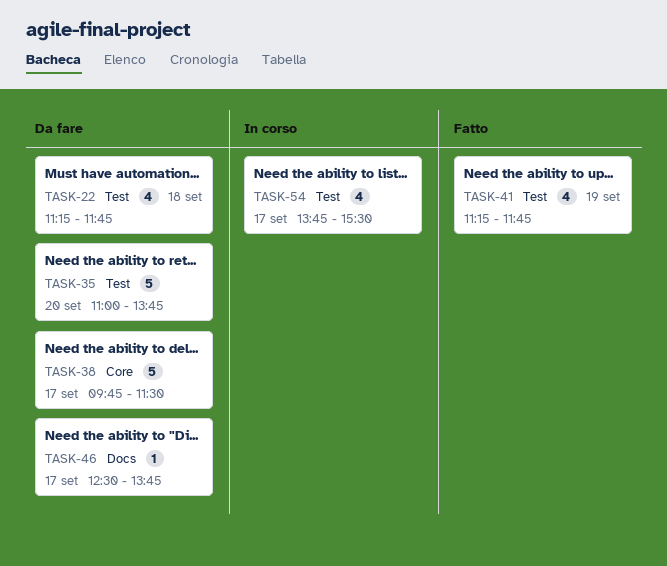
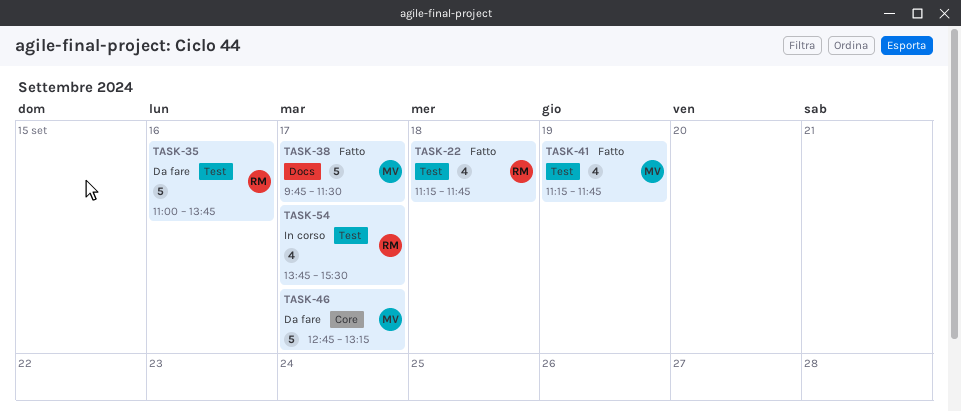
TASK-22, status: Da fare -> Fatto
TASK-35, day: Sep 20 -> Sep 16
TASK-38, status: Da fare -> Fatto
TASK-38, label: Core -> Docs
TASK-46, label: Docs -> Core
TASK-46, estimate: 1 -> 5
TASK-46, begins: 12:30 -> 12:45
TASK-46, ends: 13:45 -> 13:15

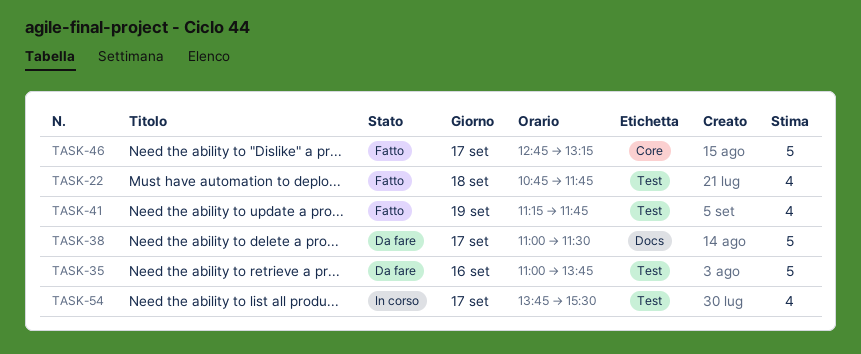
TASK-22, begins: 11:15 -> 10:45
TASK-38, status: Fatto -> Da fare
TASK-38, begins: 09:45 -> 11:00
TASK-46, status: Da fare -> Fatto

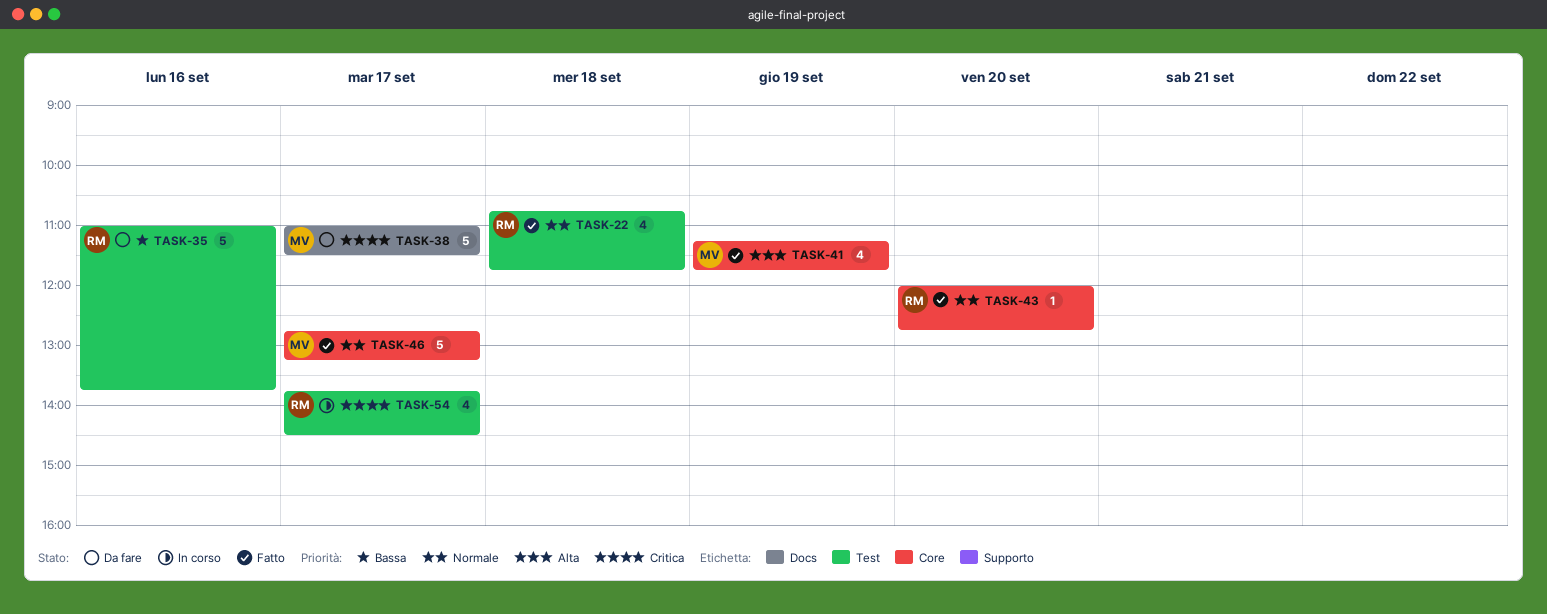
TASK-41, label: Test -> Core
TASK-43: none -> present
TASK-54, ends: 15:30 -> 14:30

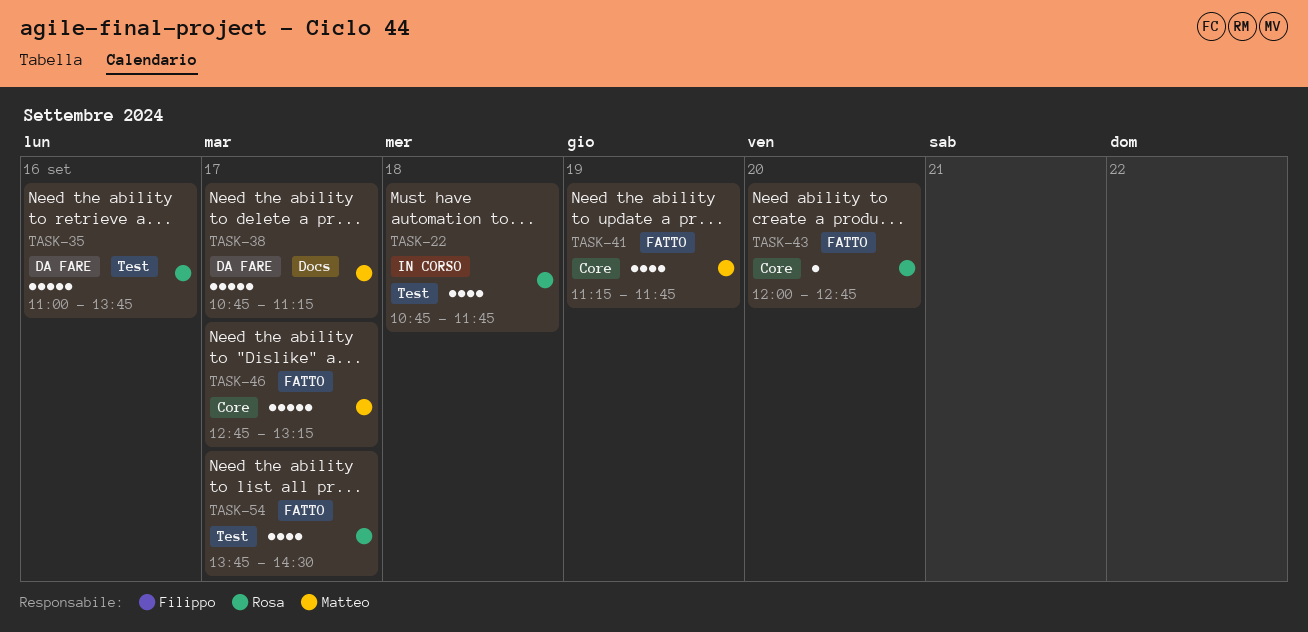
TASK-22, status: Fatto -> In corso
TASK-38, begins: 11:00 -> 10:45
TASK-38, ends: 11:30 -> 11:15
TASK-54, status: In corso -> Fatto

